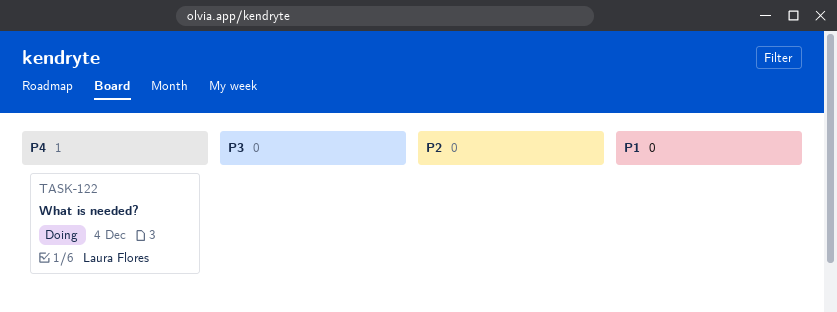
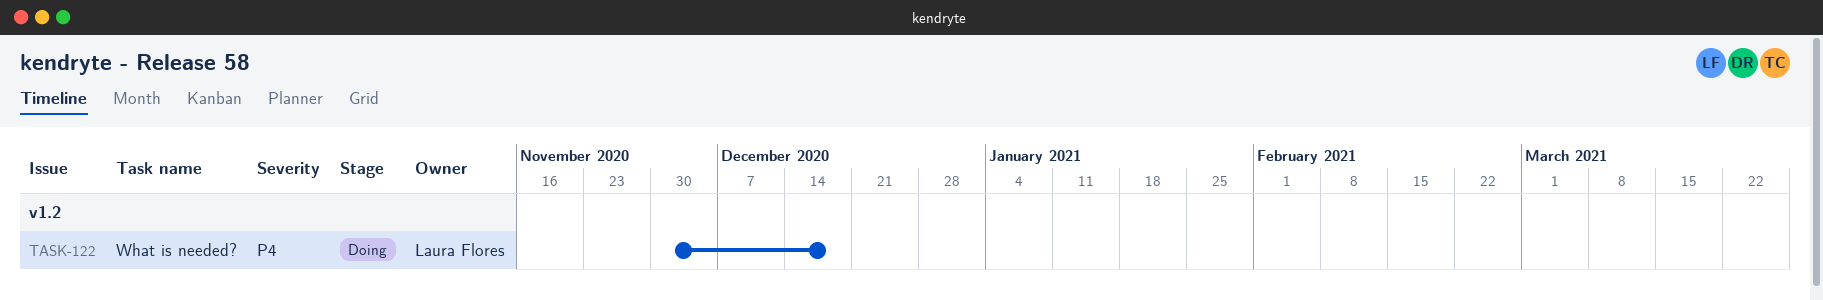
TASK-122, due: Dec 4 -> Dec 18

